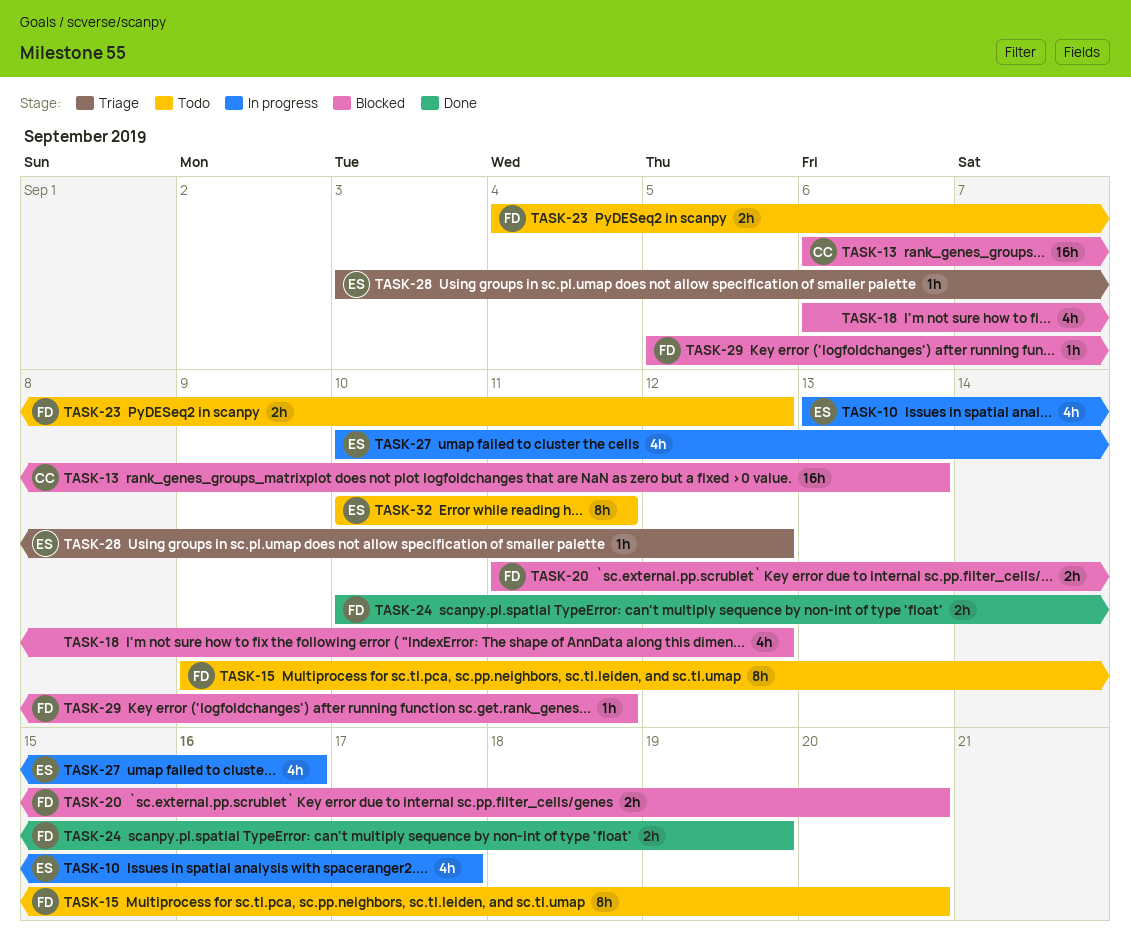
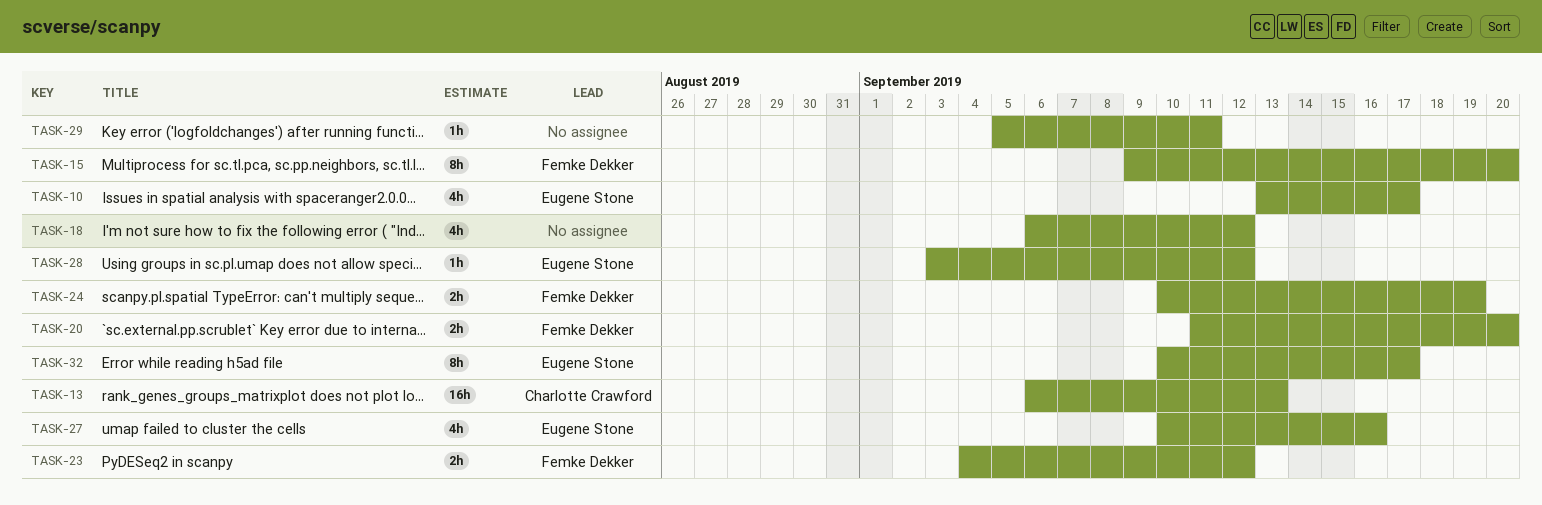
TASK-29, owner: Femke Dekker -> none
TASK-32, due: Sep 11 -> Sep 17

